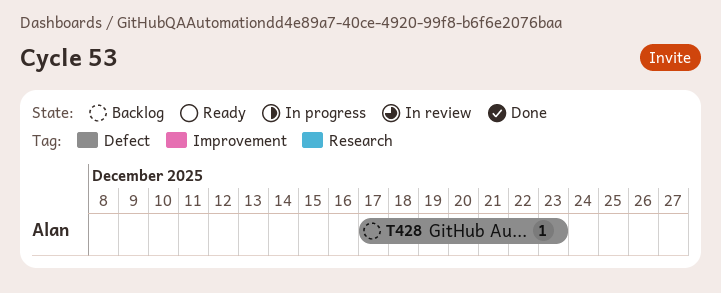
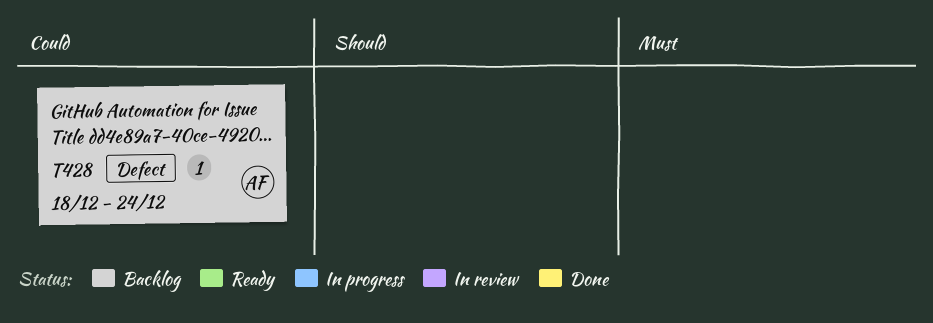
T428, start: Dec 17 -> Dec 18
T428, due: Dec 23 -> Dec 24

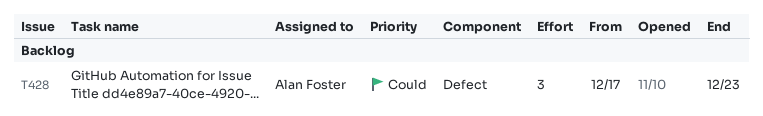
T428, estimate: 1 -> 3
T428, start: Dec 18 -> Dec 17
T428, due: Dec 24 -> Dec 23

